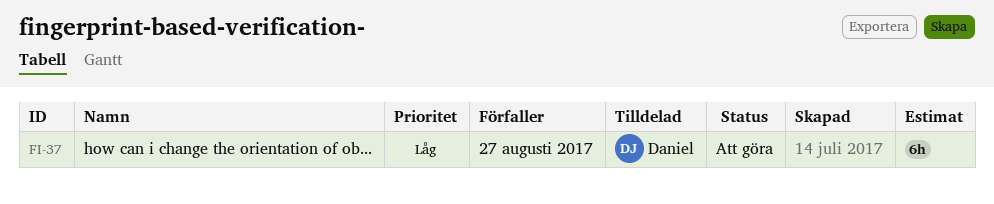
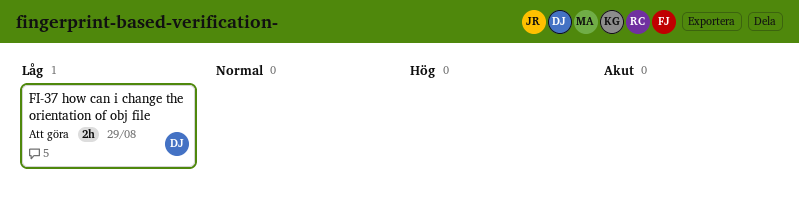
FI-37, estimate: 6h -> 2h
FI-37, due: Aug 27 -> Aug 29

